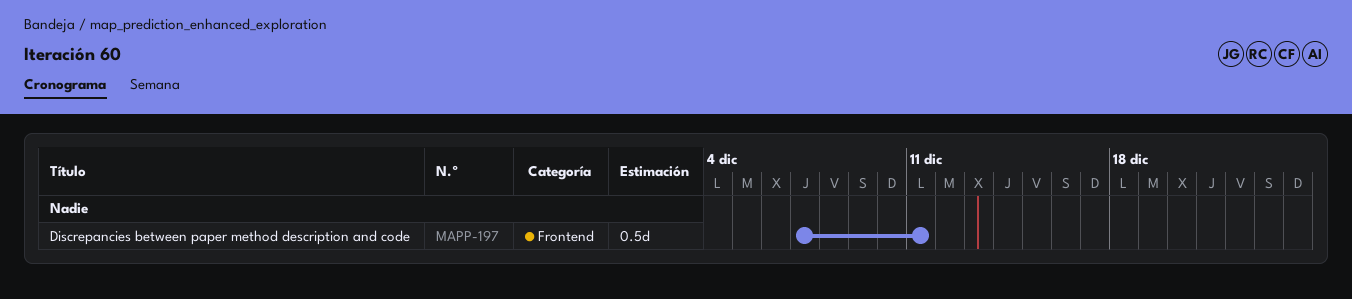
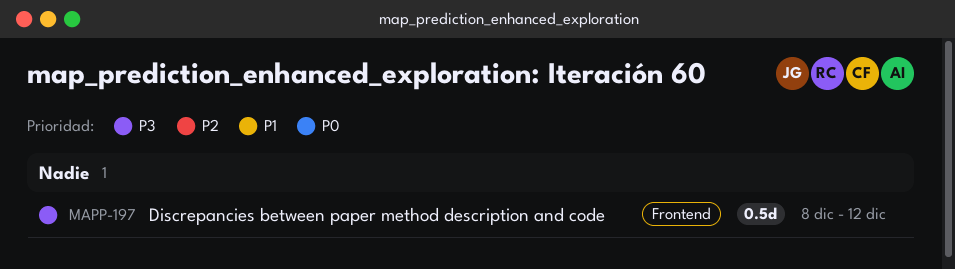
MAPP-197, start: Dec 7 -> Dec 8
MAPP-197, due: Dec 11 -> Dec 12

